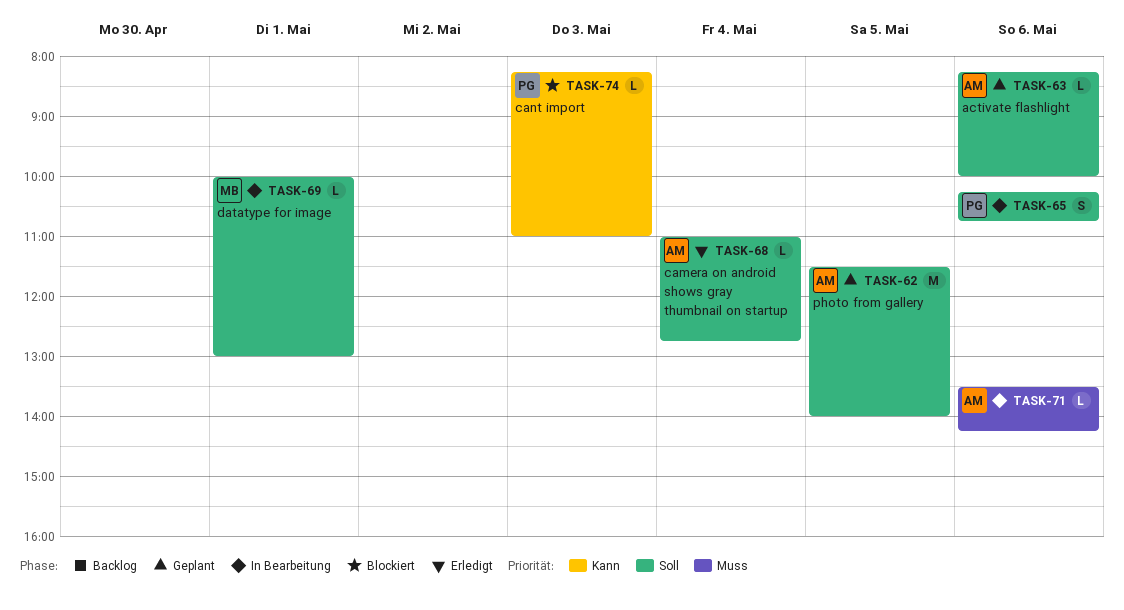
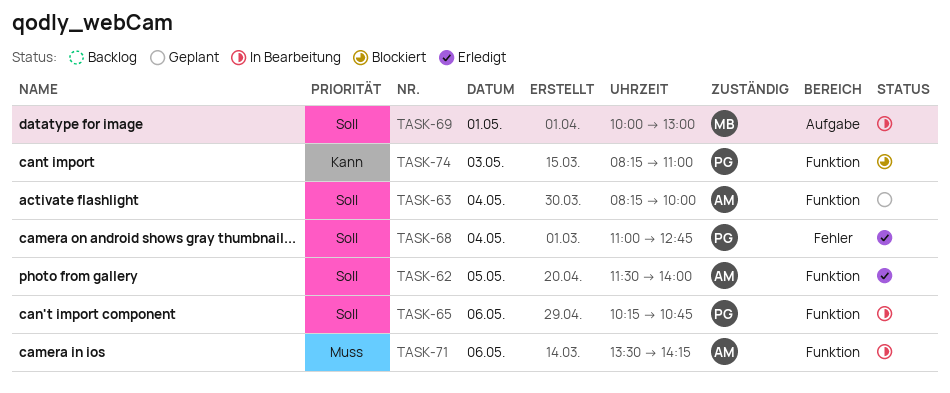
TASK-62, status: Geplant -> Erledigt
TASK-63, day: May 6 -> May 4
TASK-68, owner: AM -> PG

